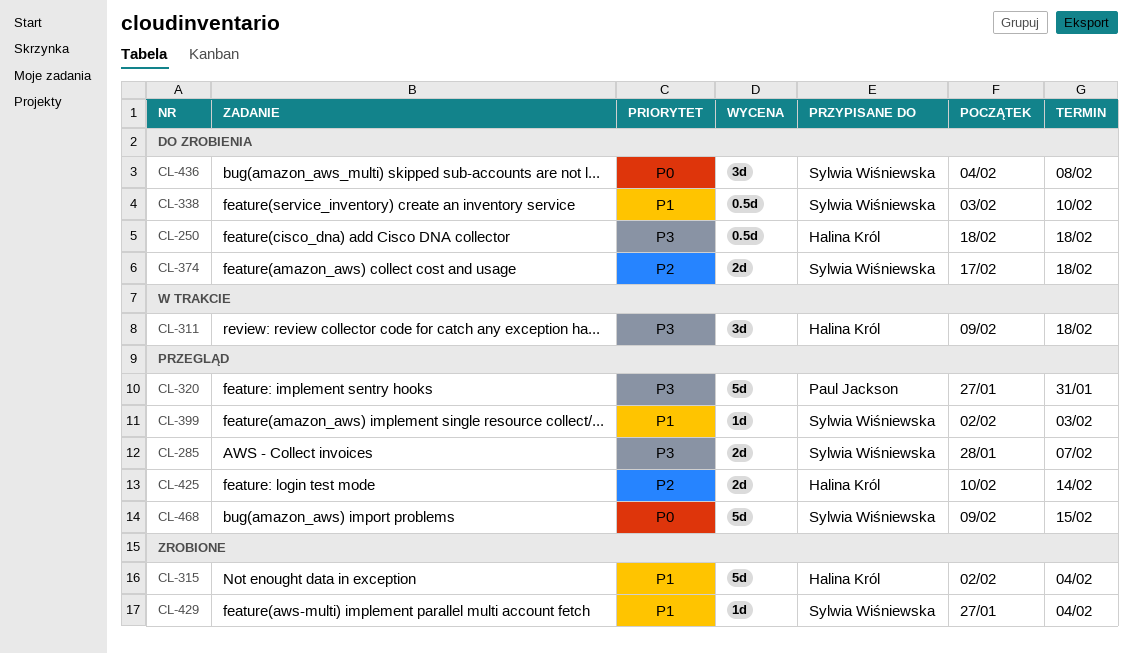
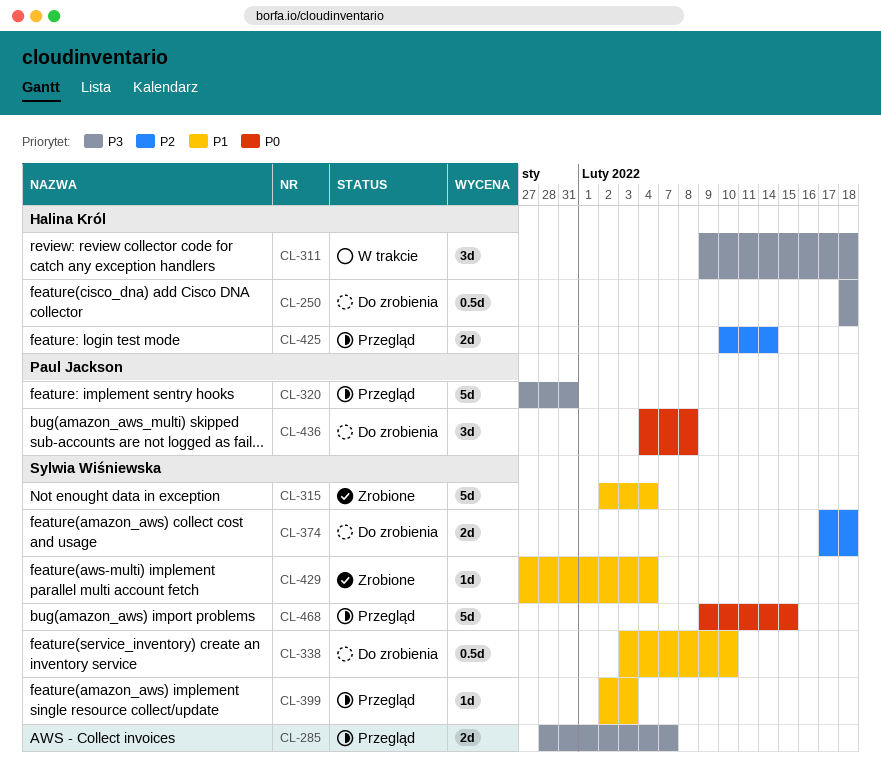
CL-315, owner: Halina Król -> Sylwia Wiśniewska
CL-436, owner: Sylwia Wiśniewska -> Paul Jackson

